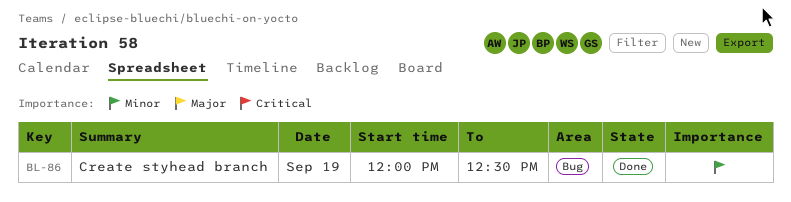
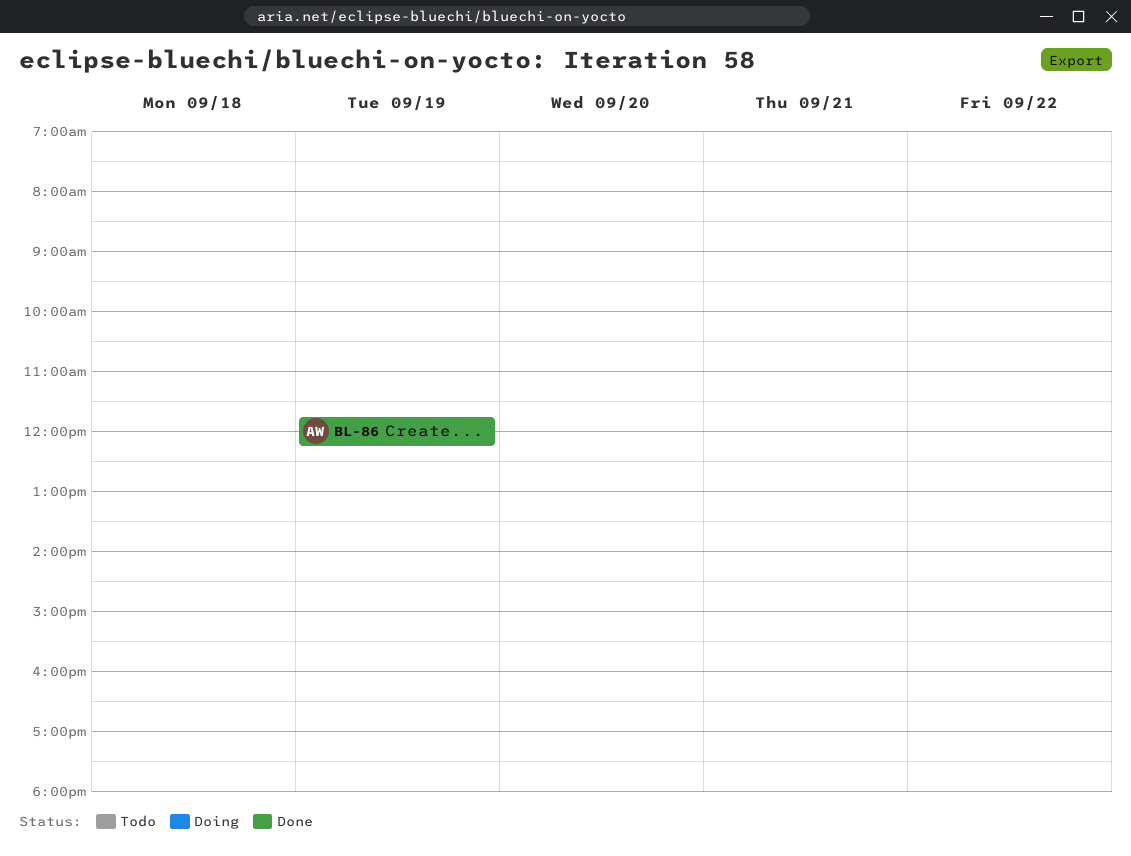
BL-86, begins: 12:00 -> 11:45
BL-86, ends: 12:30 -> 12:15

